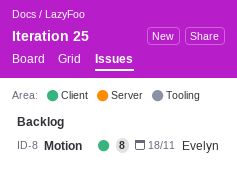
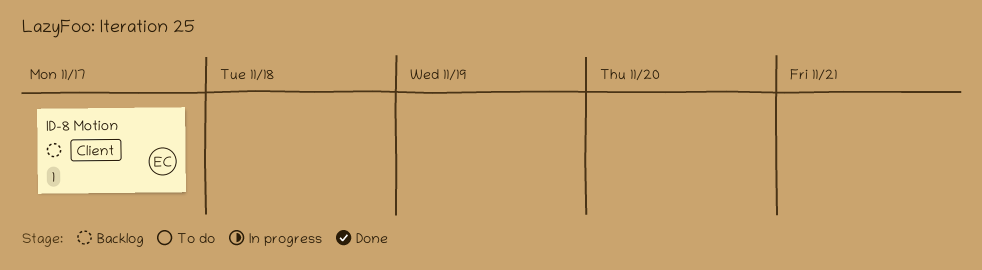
ID-8, estimate: 8 -> 1
ID-8, due: Nov 18 -> Nov 17

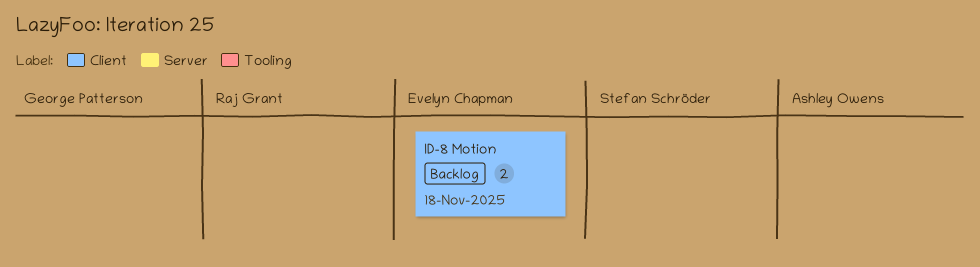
ID-8, estimate: 1 -> 2
ID-8, due: Nov 17 -> Nov 18

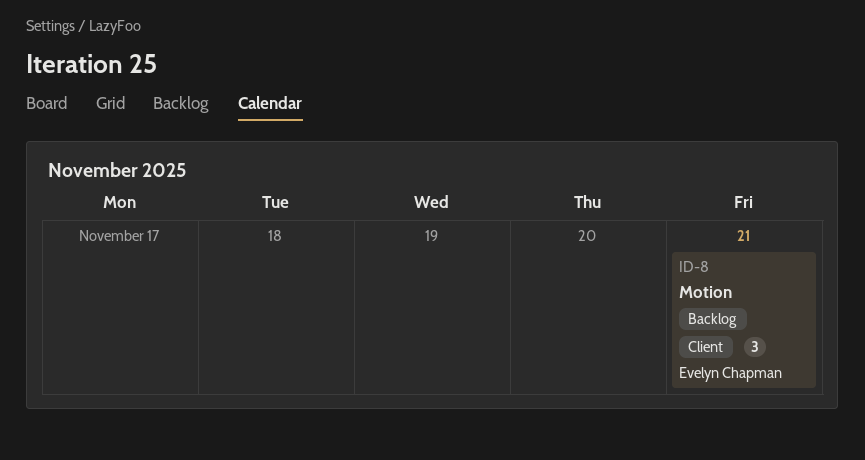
ID-8, estimate: 2 -> 3
ID-8, due: Nov 18 -> Nov 21

